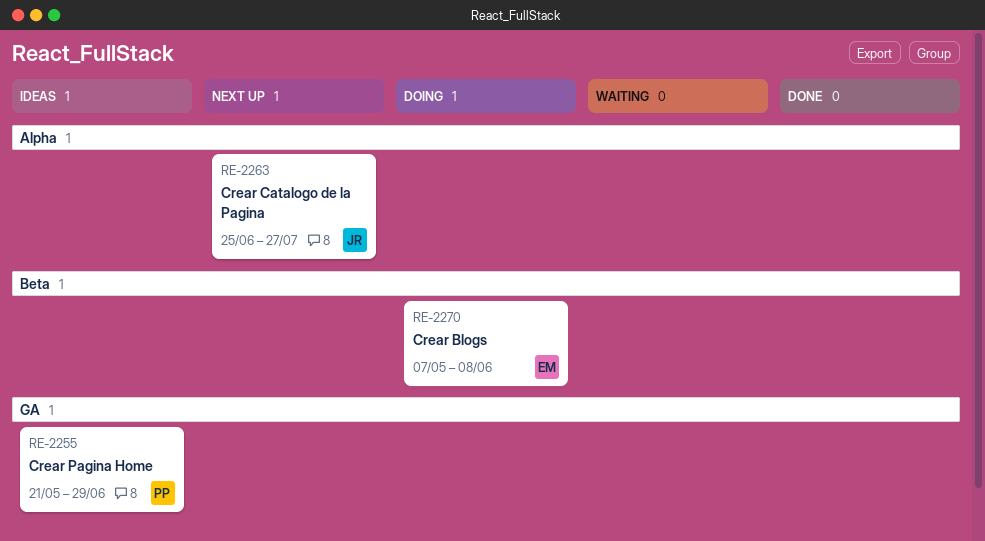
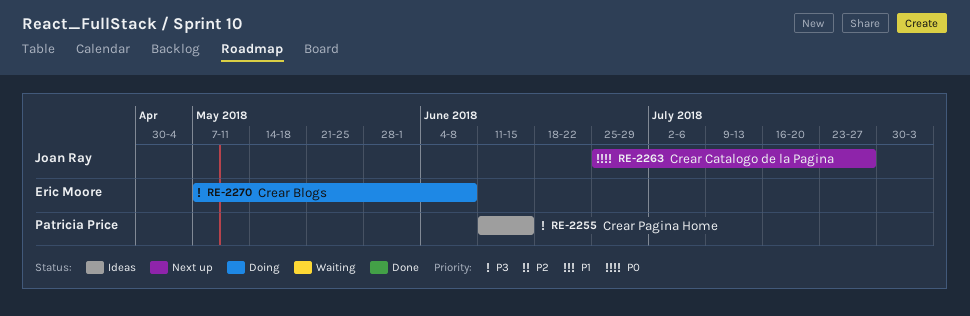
RE-2255, start: May 21 -> Jun 11
RE-2255, due: Jun 29 -> Jun 15

